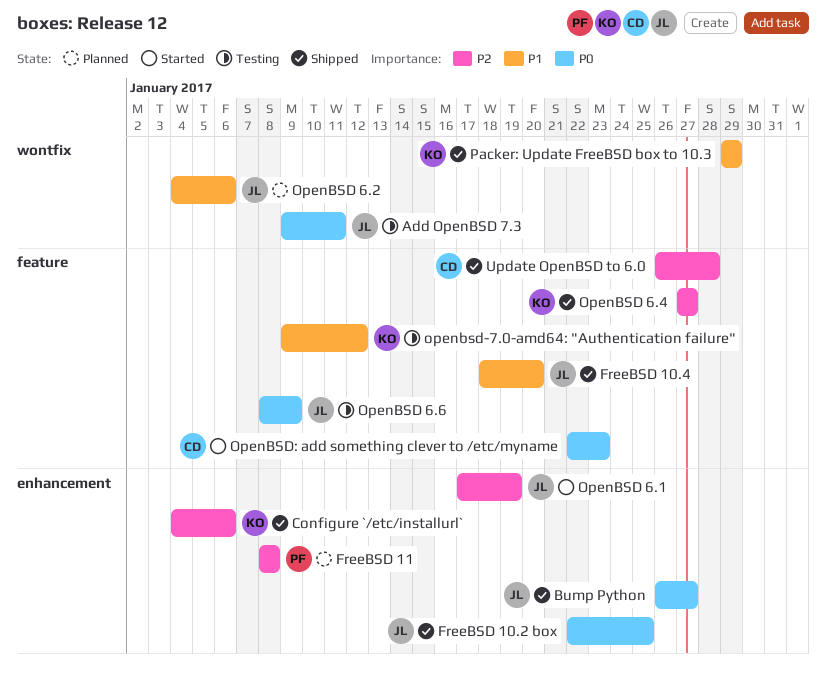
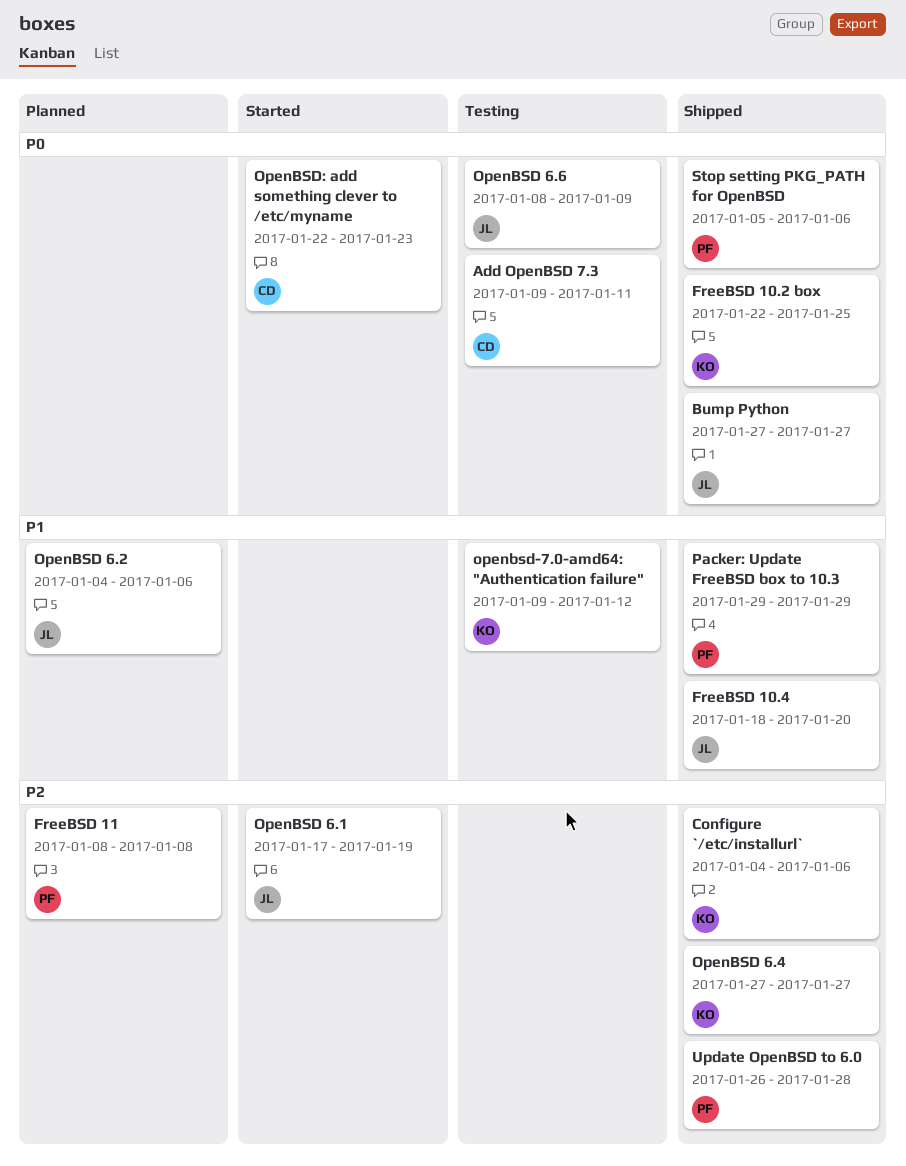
Add OpenBSD 7.3, owner: JL -> CD
Bump Python, start: Jan 26 -> Jan 27
FreeBSD 10.2 box, owner: JL -> KO
Packer: Update FreeBSD box to 10.3, owner: KO -> PF
Stop setting PKG_PATH for OpenBSD: none -> present
Update OpenBSD to 6.0, owner: CD -> PF

